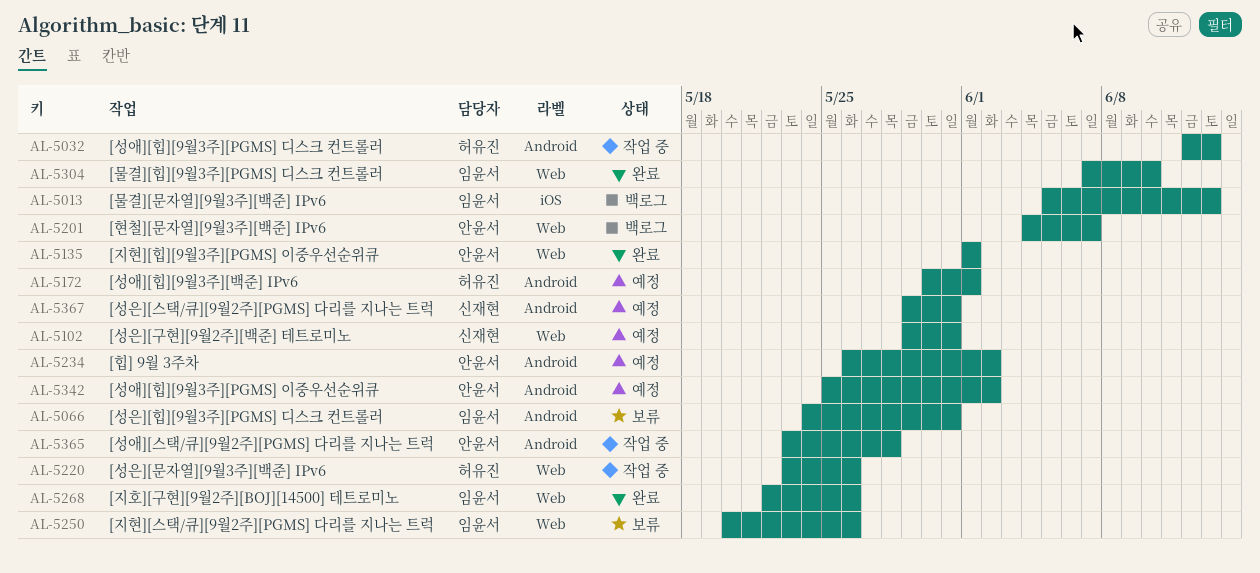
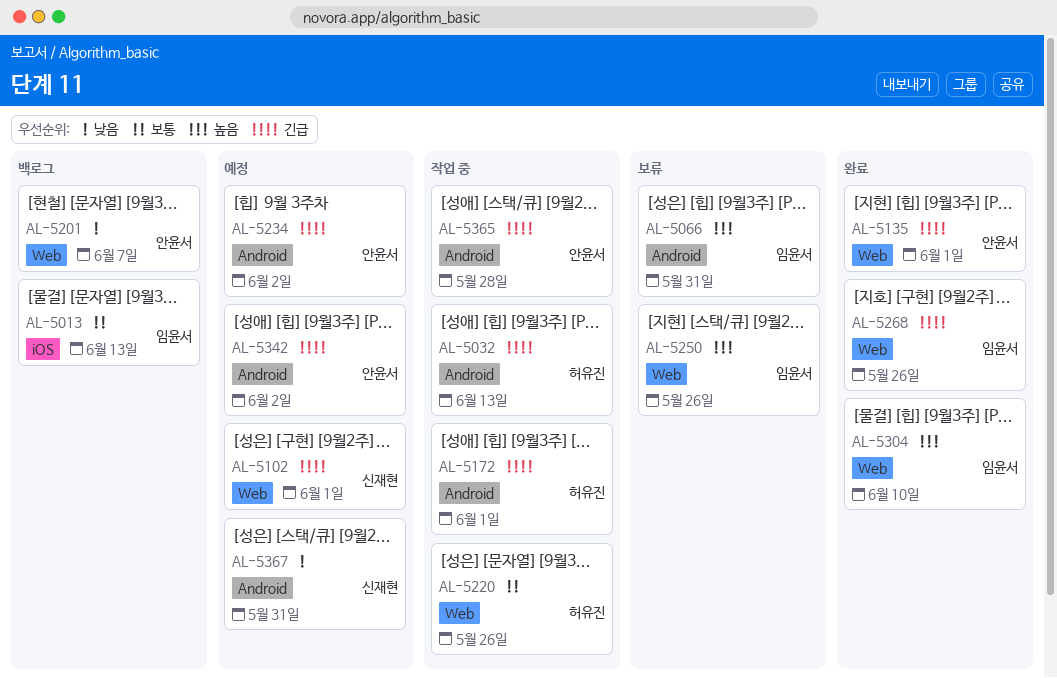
AL-5102, due: May 31 -> Jun 1
AL-5172, status: 예정 -> 작업 중

